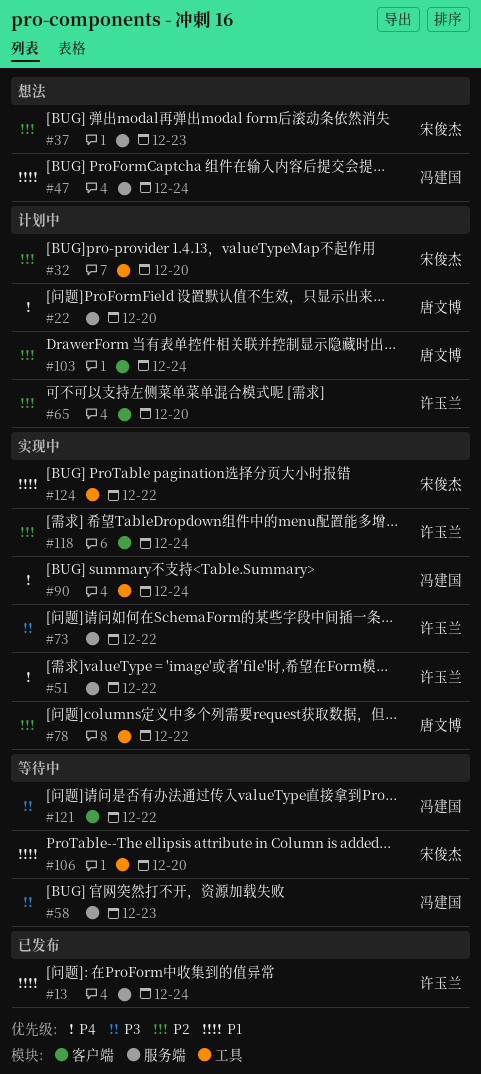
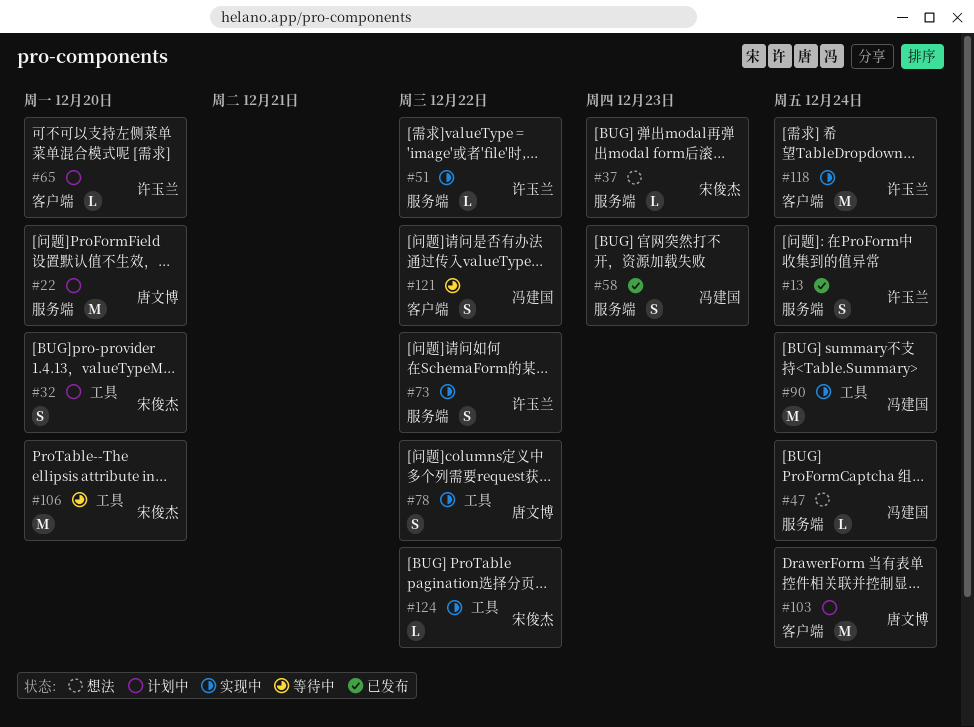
#58, status: 等待中 -> 已发布

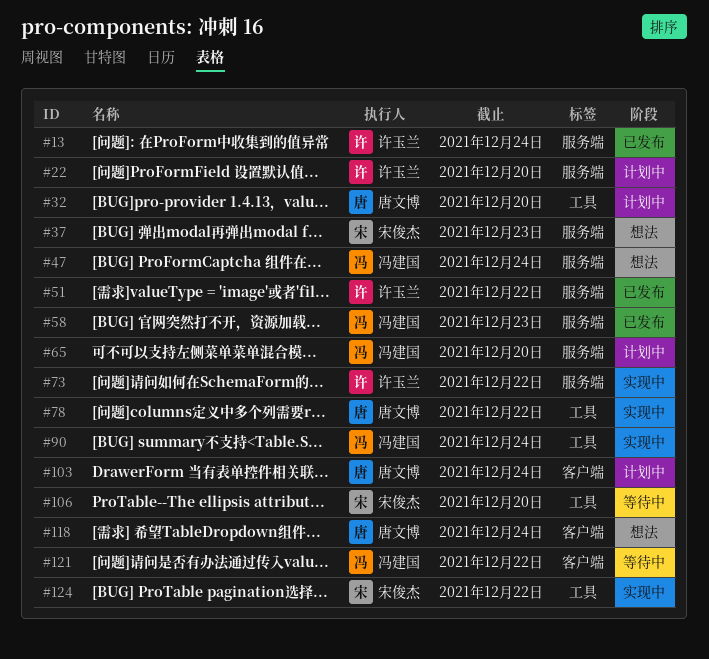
#22, owner: 唐文博 -> 许玉兰
#32, owner: 宋俊杰 -> 唐文博
#51, status: 实现中 -> 已发布
#65, owner: 许玉兰 -> 冯建国
#65, label: 客户端 -> 服务端
#118, status: 实现中 -> 想法
#118, owner: 许玉兰 -> 唐文博

